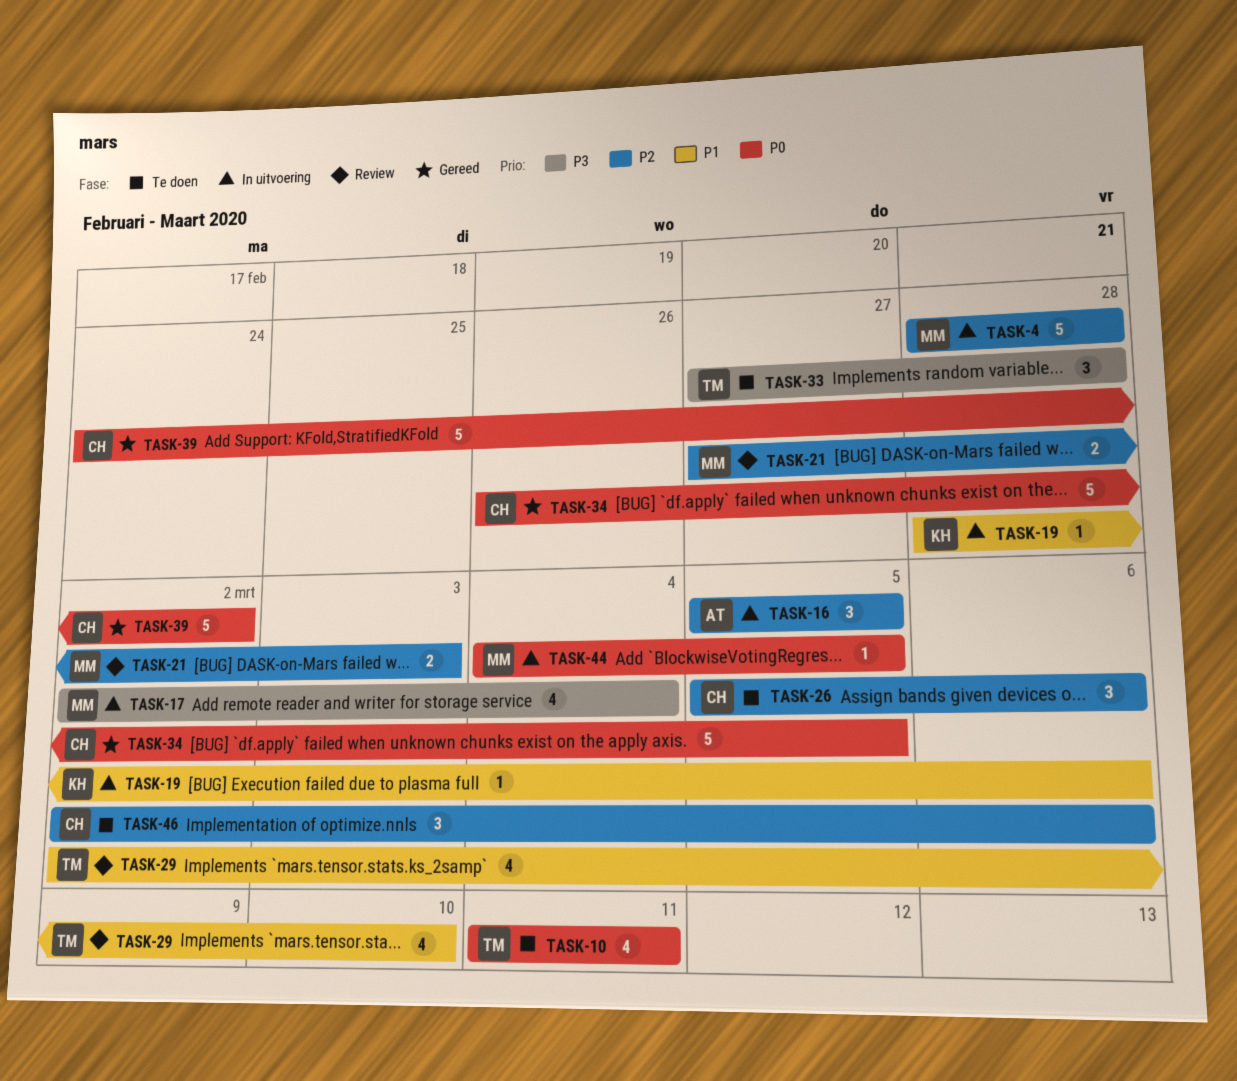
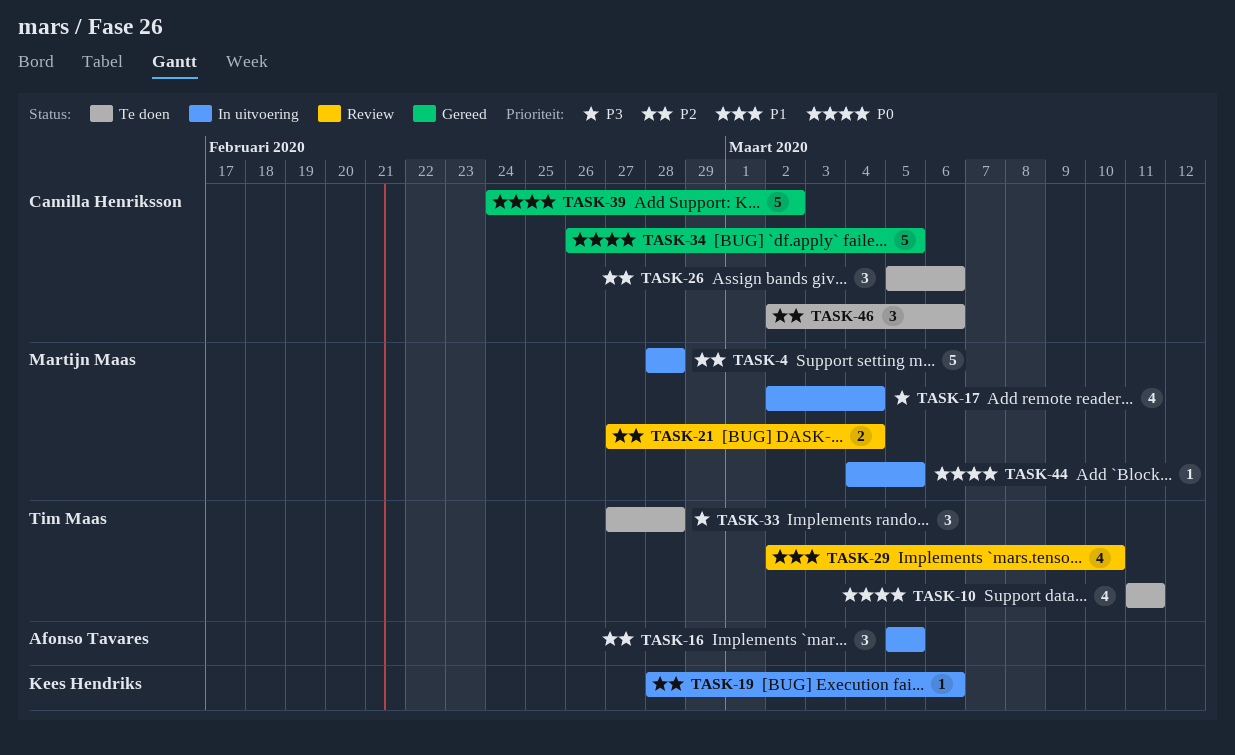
TASK-19, priority: P1 -> P2
TASK-21, due: Mar 3 -> Mar 4

